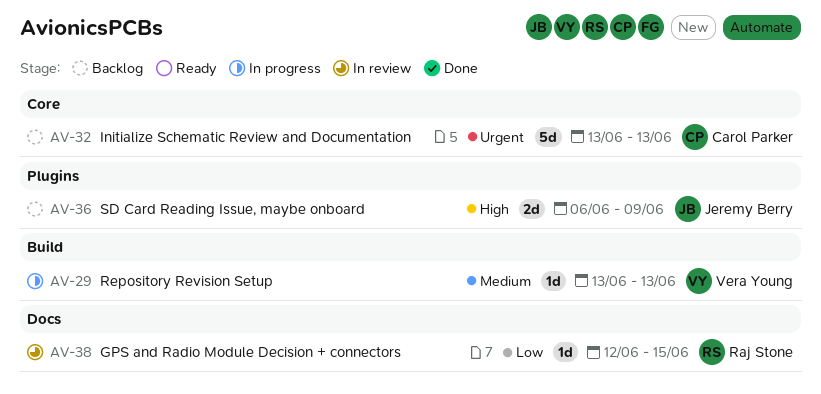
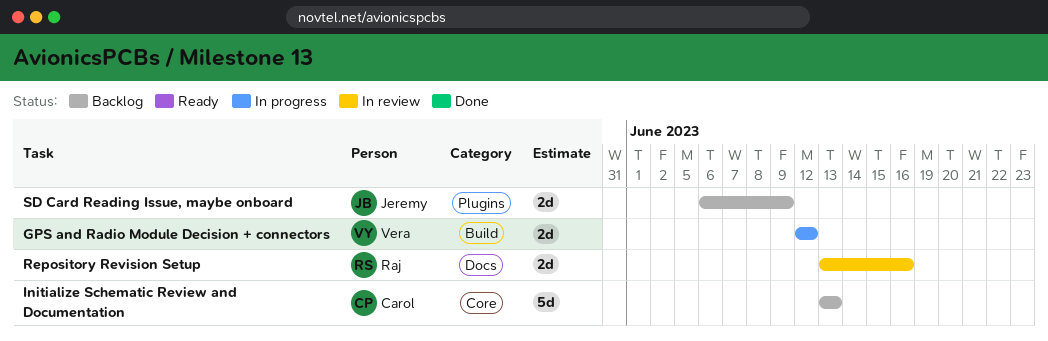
GPS and Radio Module Decision + connectors, status: In review -> In progress
GPS and Radio Module Decision + connectors, owner: Raj Stone -> Vera Young
GPS and Radio Module Decision + connectors, label: Docs -> Build
GPS and Radio Module Decision + connectors, estimate: 1d -> 2d
GPS and Radio Module Decision + connectors, due: Jun 15 -> Jun 12
Repository Revision Setup, status: In progress -> In review
Repository Revision Setup, owner: Vera Young -> Raj Stone
Repository Revision Setup, label: Build -> Docs
Repository Revision Setup, estimate: 1d -> 2d
Repository Revision Setup, due: Jun 13 -> Jun 16

